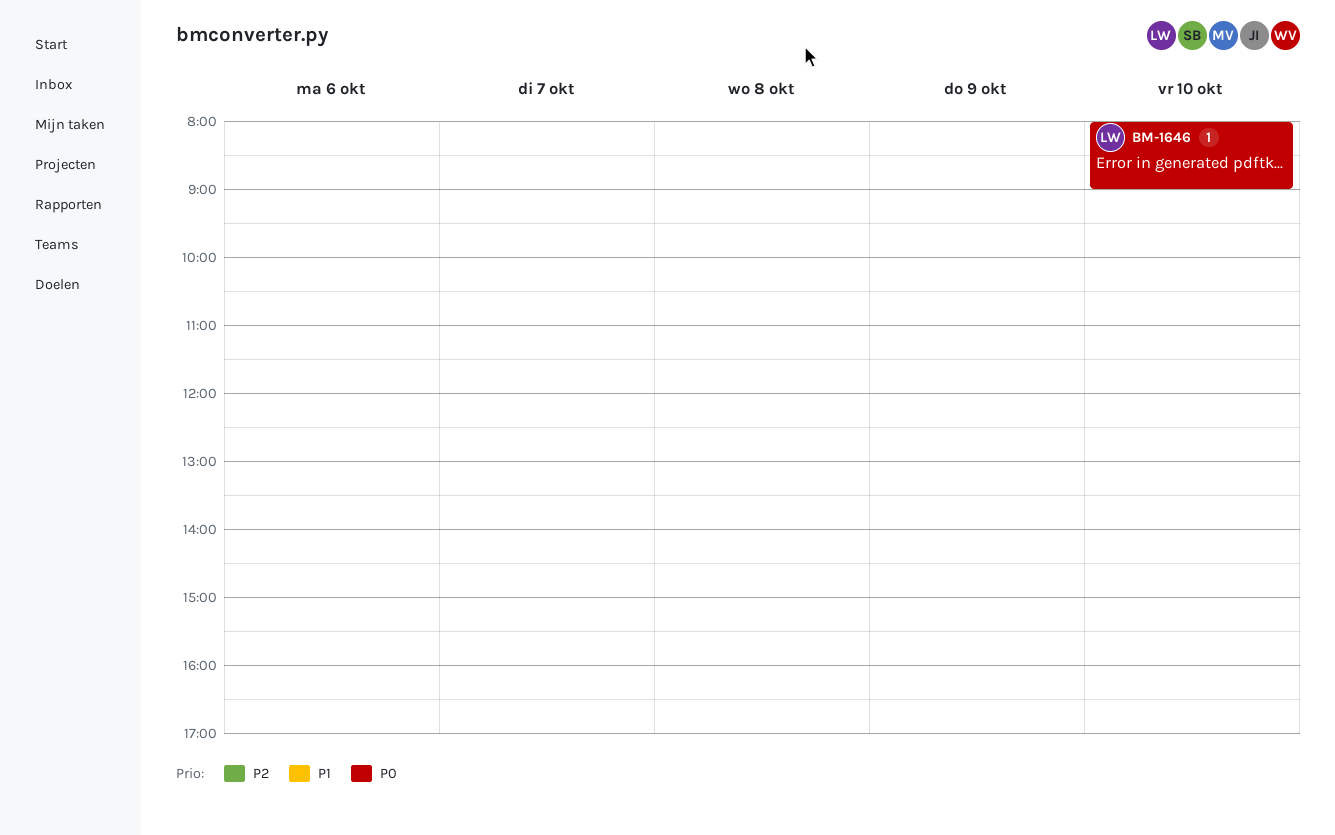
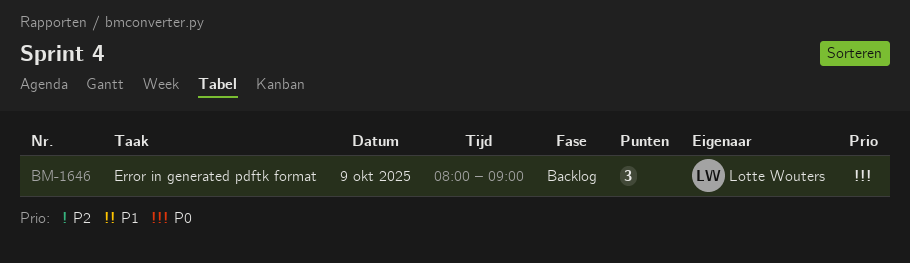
BM-1646, estimate: 1 -> 3
BM-1646, day: Oct 10 -> Oct 9

